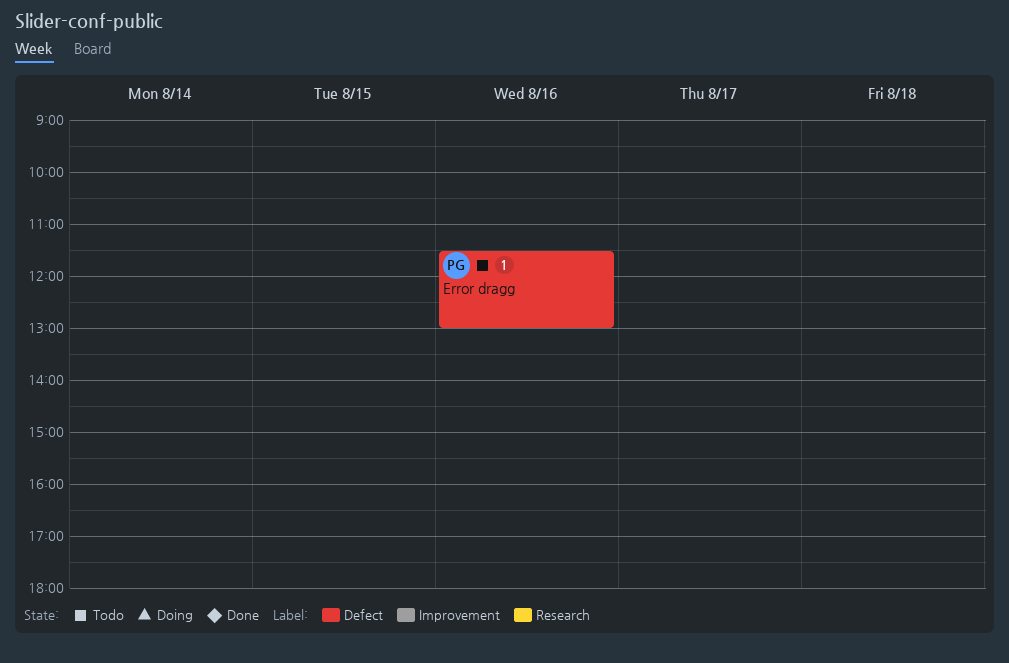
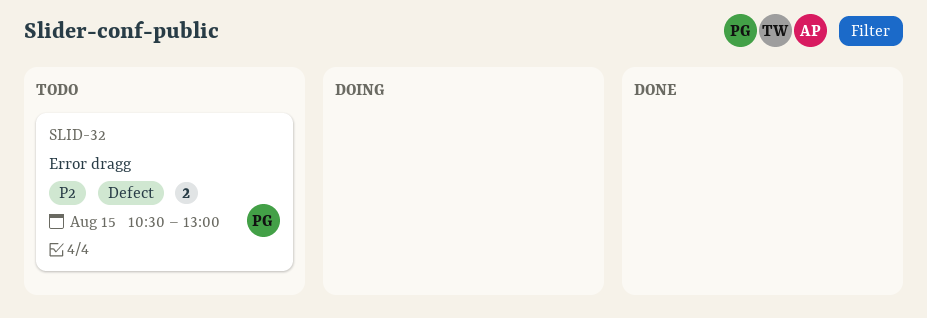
Error dragg, estimate: 1 -> 2
Error dragg, day: Aug 16 -> Aug 15
Error dragg, begins: 11:30 -> 10:30

